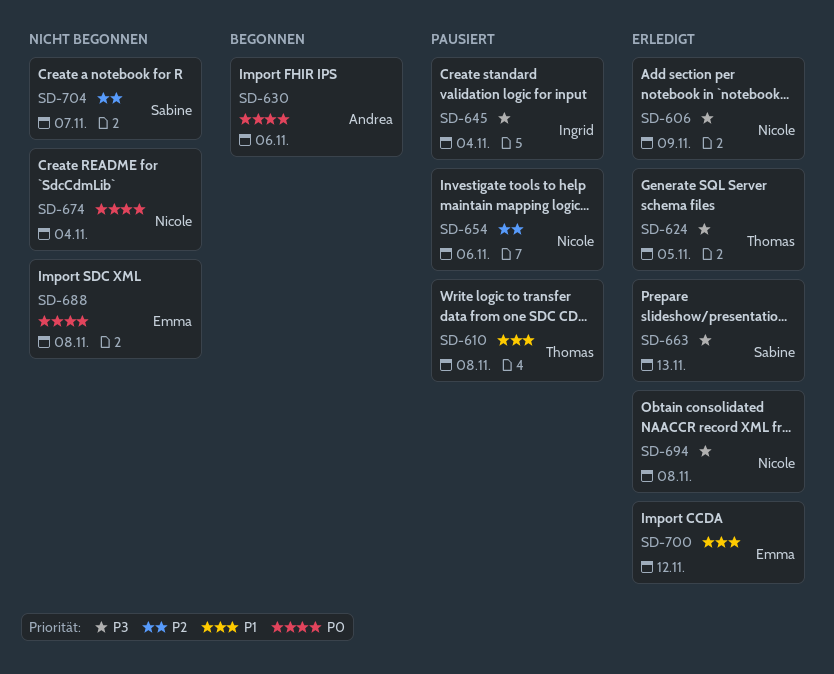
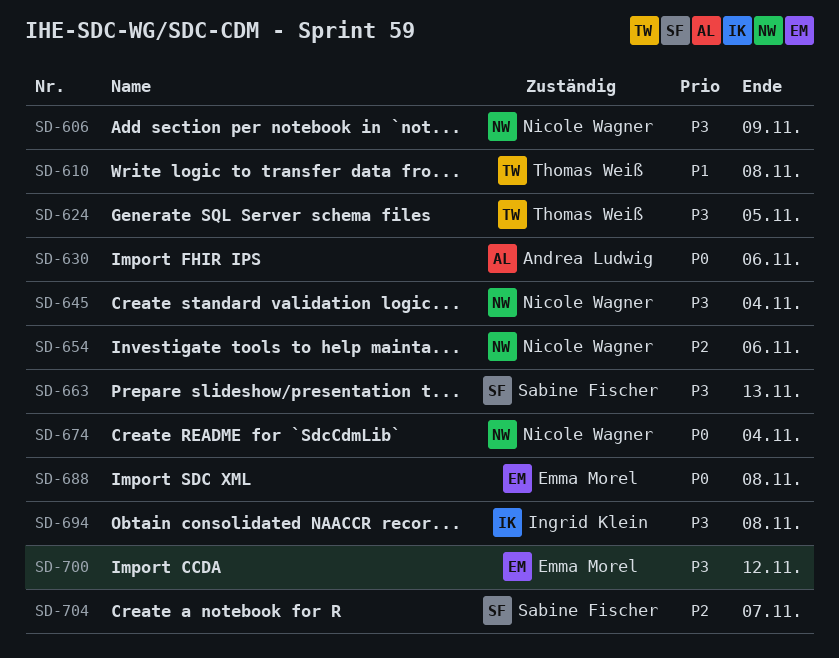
SD-645, owner: Ingrid Klein -> Nicole Wagner
SD-694, owner: Nicole Wagner -> Ingrid Klein
SD-700, priority: P1 -> P3

